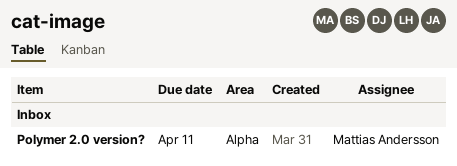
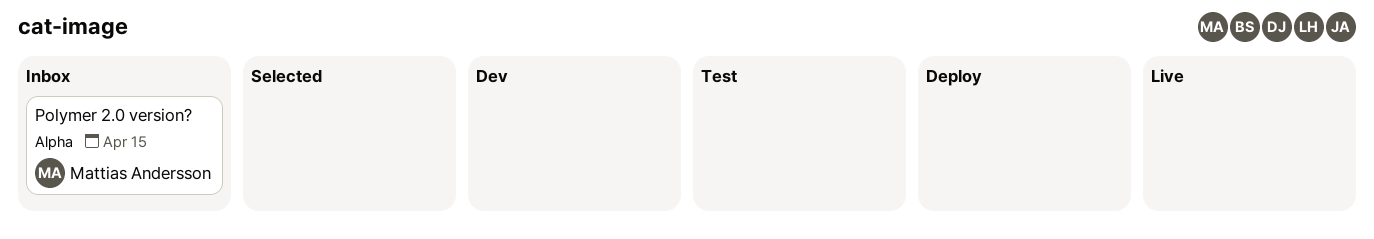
Polymer 2.0 version?, due: Apr 11 -> Apr 15

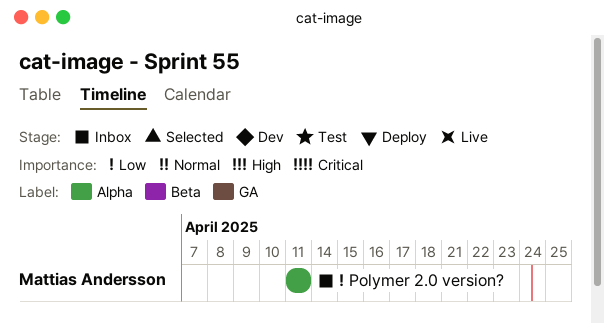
Polymer 2.0 version?, due: Apr 15 -> Apr 11

